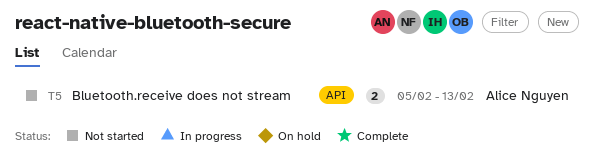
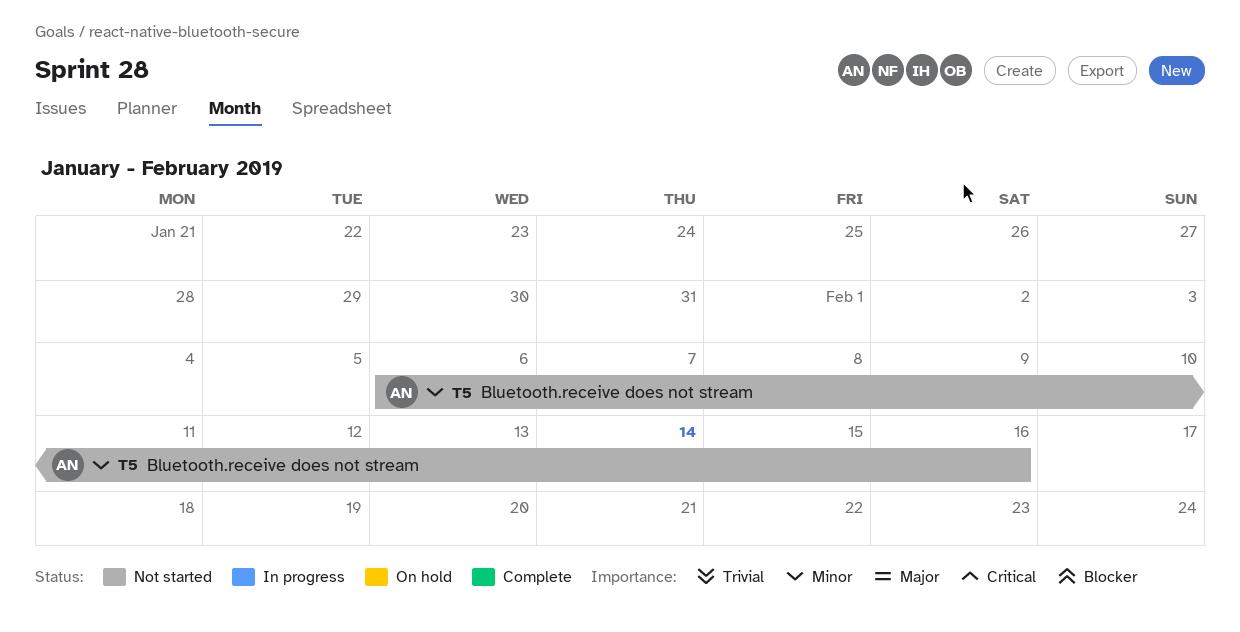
T5, start: Feb 5 -> Feb 6
T5, due: Feb 13 -> Feb 16

